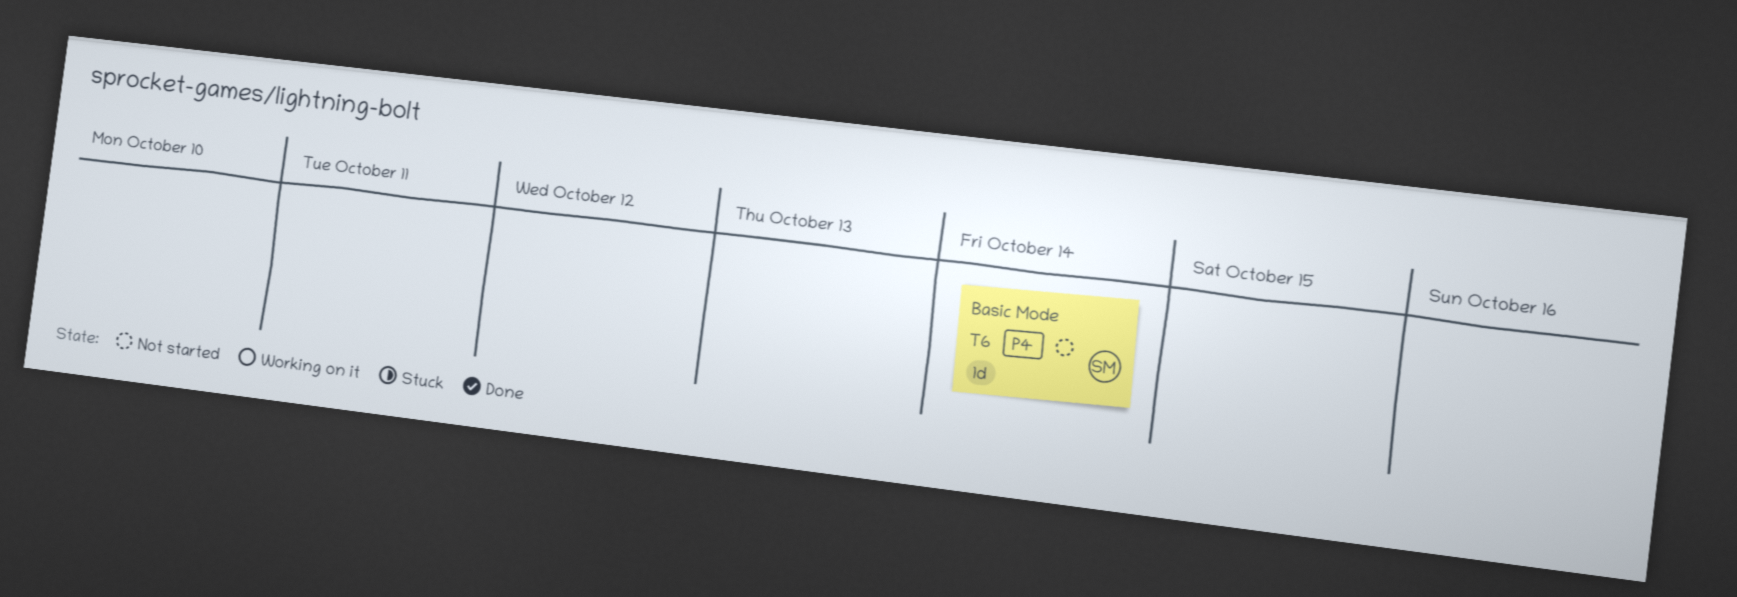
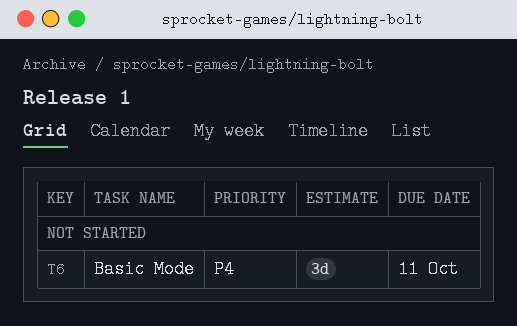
T6, estimate: 1d -> 3d
T6, due: Oct 14 -> Oct 11

